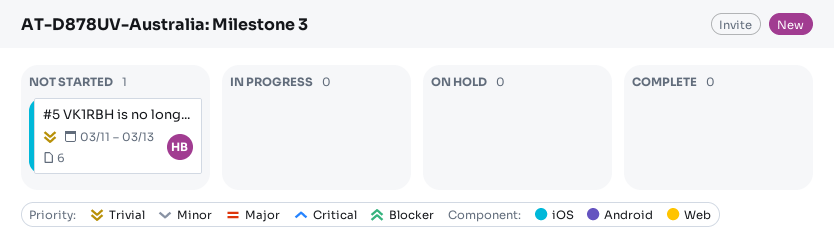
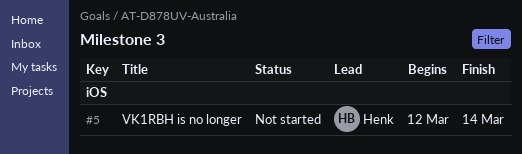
#5, start: Mar 11 -> Mar 12
#5, due: Mar 13 -> Mar 14

